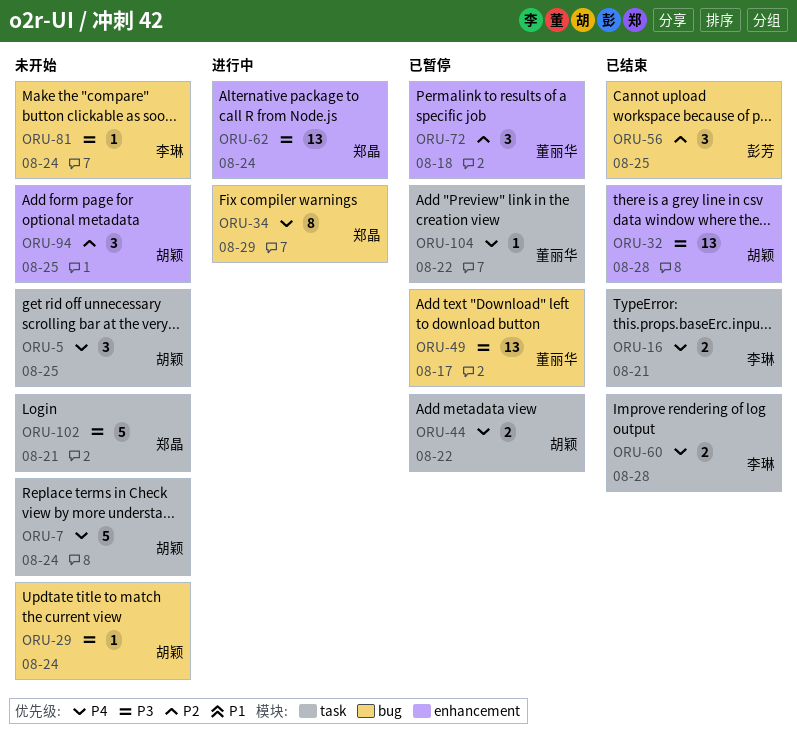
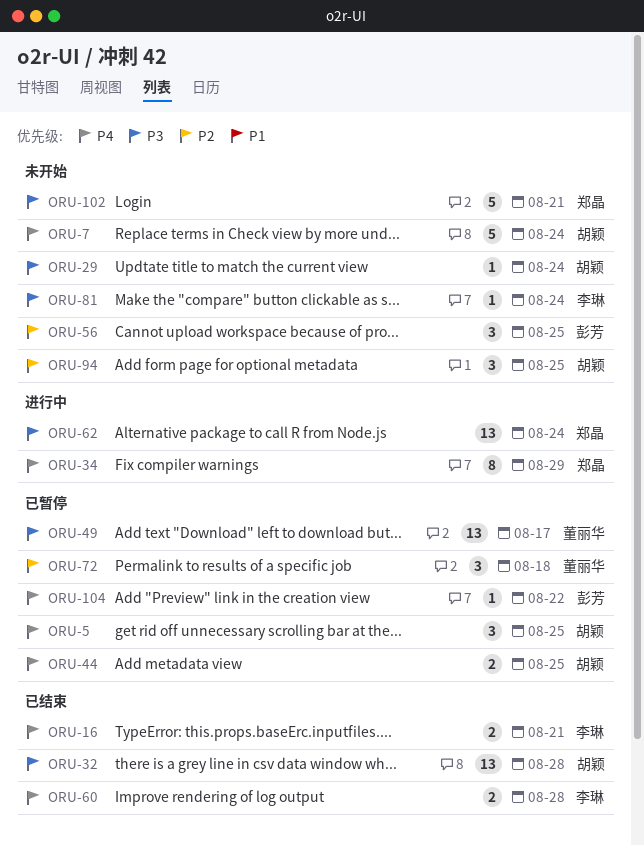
ORU-5, status: 未开始 -> 已暂停
ORU-44, due: Aug 22 -> Aug 25
ORU-56, status: 已结束 -> 未开始
ORU-104, owner: 董丽华 -> 彭芳

